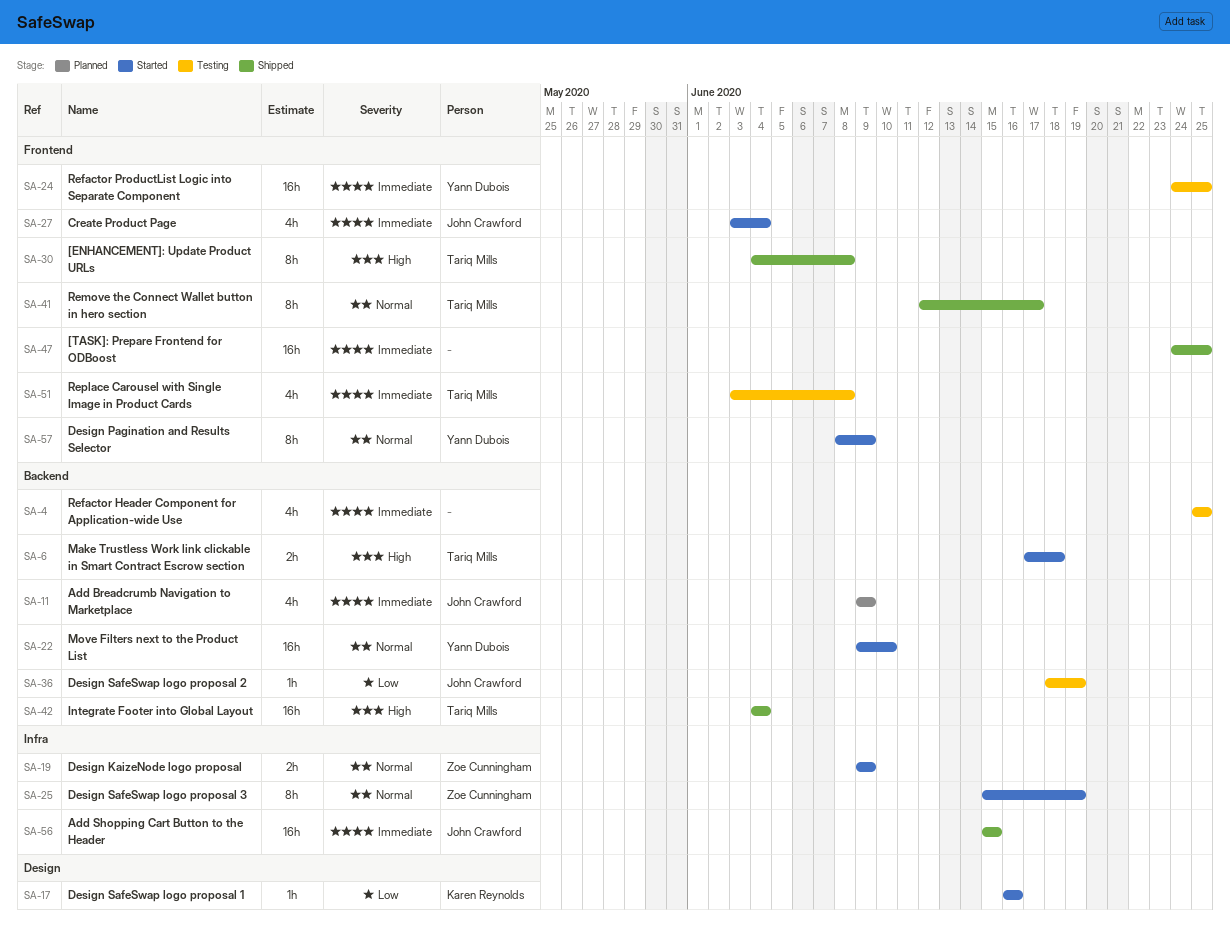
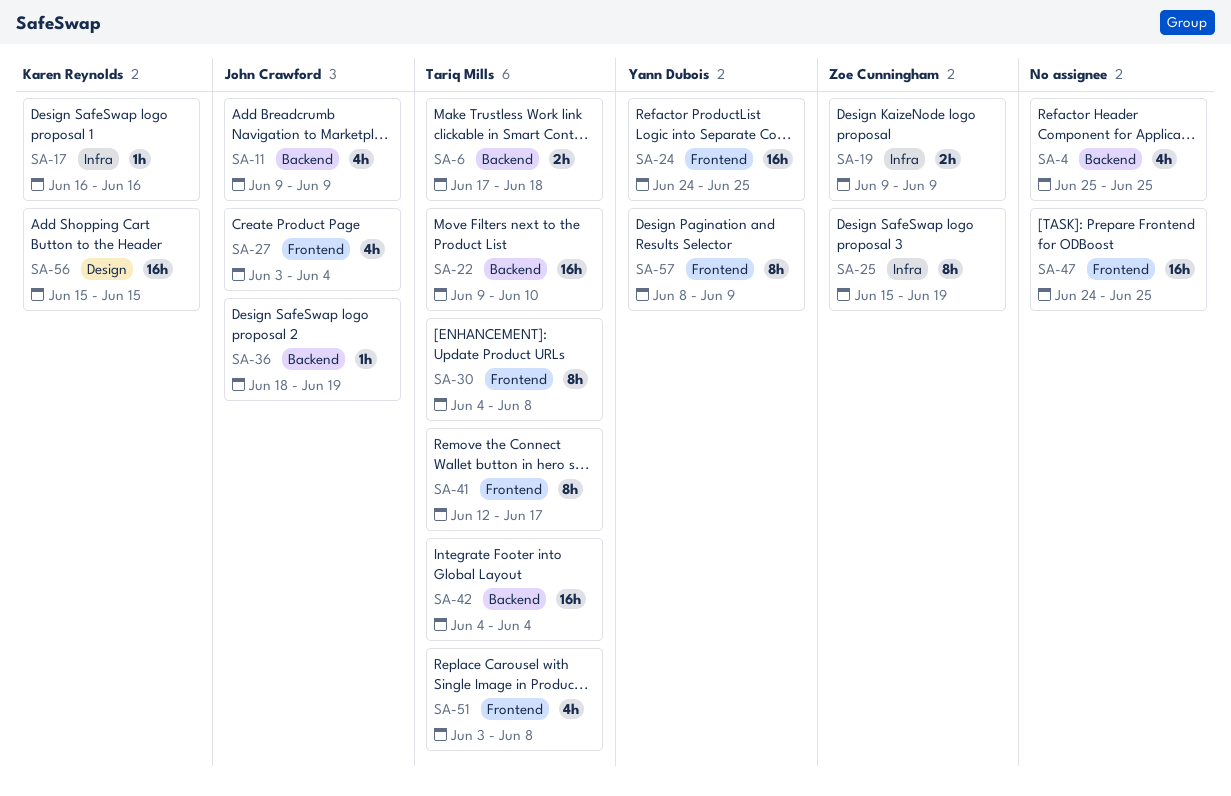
SA-17, label: Design -> Infra
SA-22, owner: Yann Dubois -> Tariq Mills
SA-56, owner: John Crawford -> Karen Reynolds
SA-56, label: Infra -> Design

